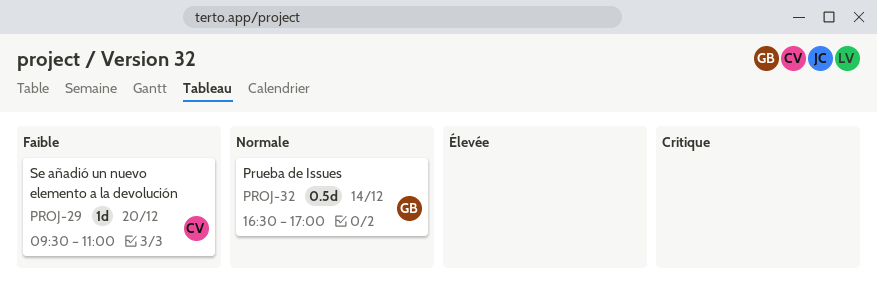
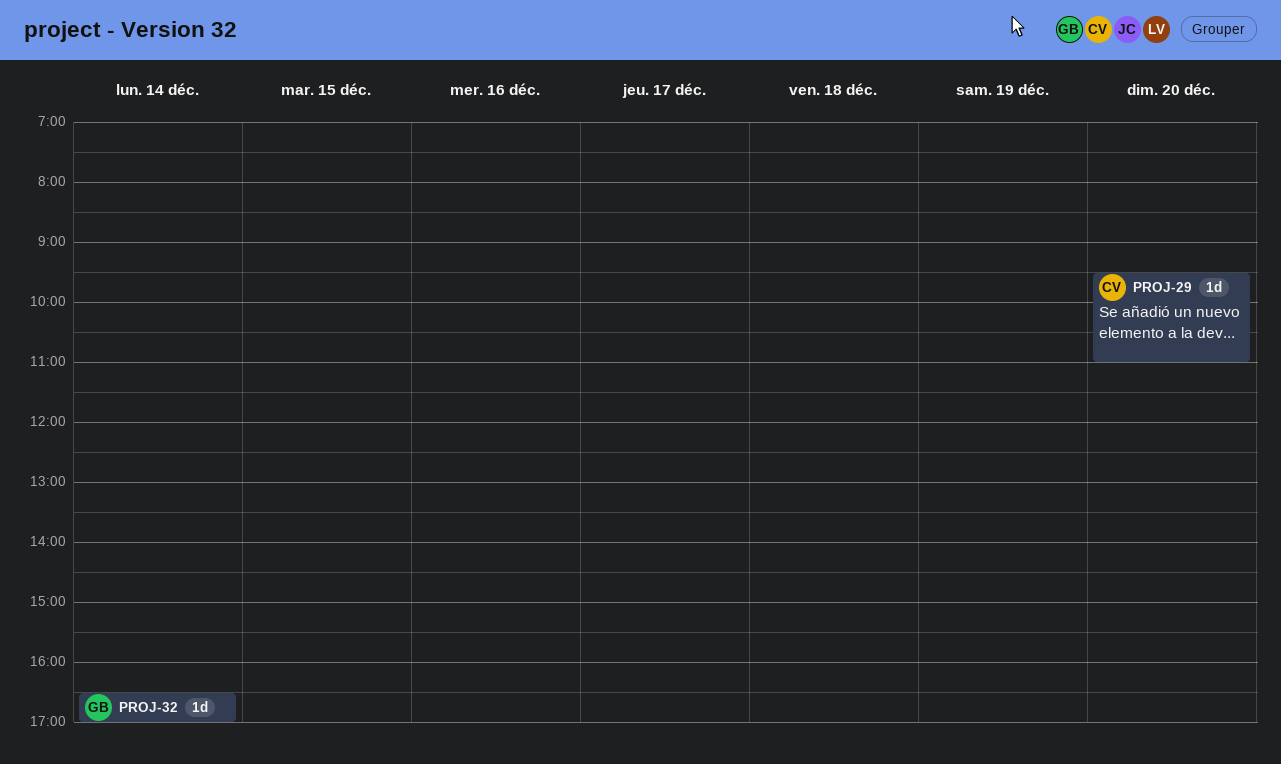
PROJ-32, estimate: 0.5d -> 1d

